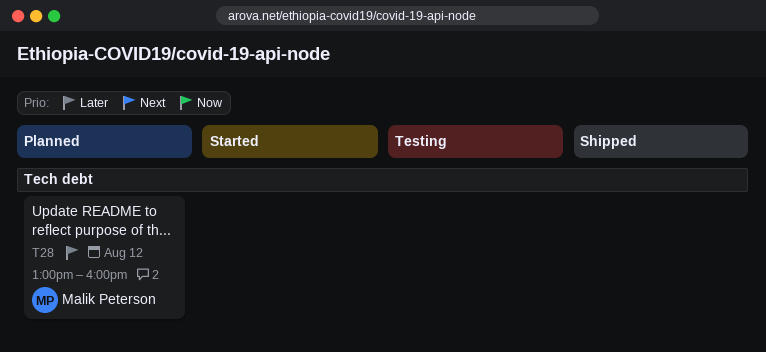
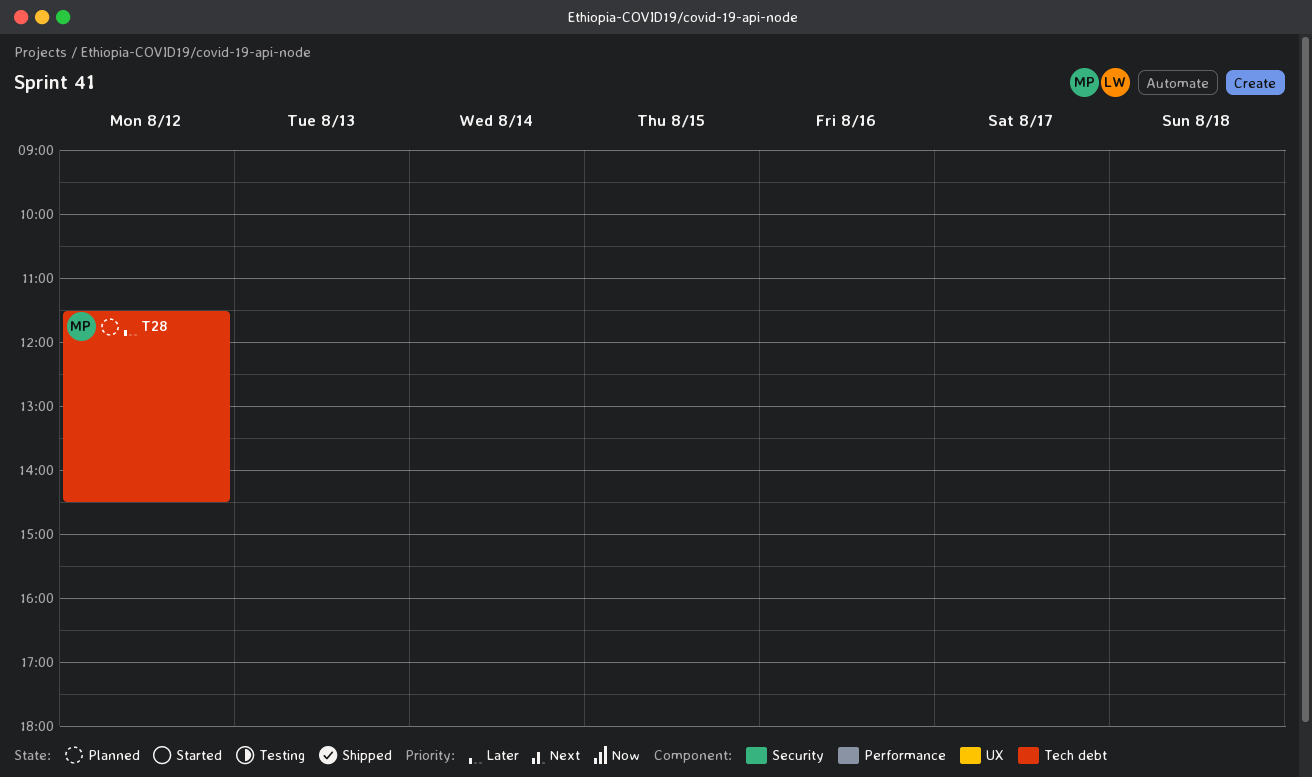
T28, begins: 13:00 -> 11:30
T28, ends: 16:00 -> 14:30

